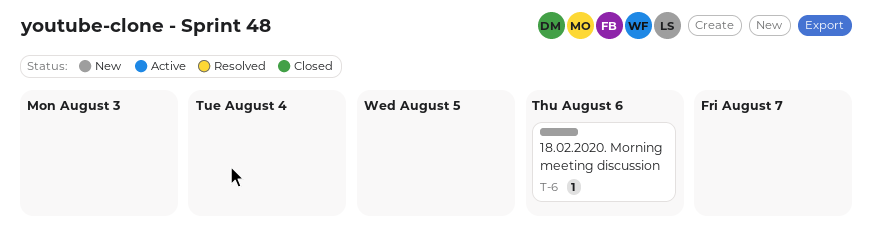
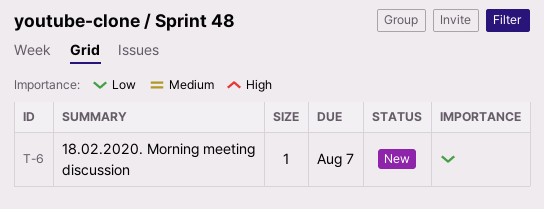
T-6, due: Aug 6 -> Aug 7

